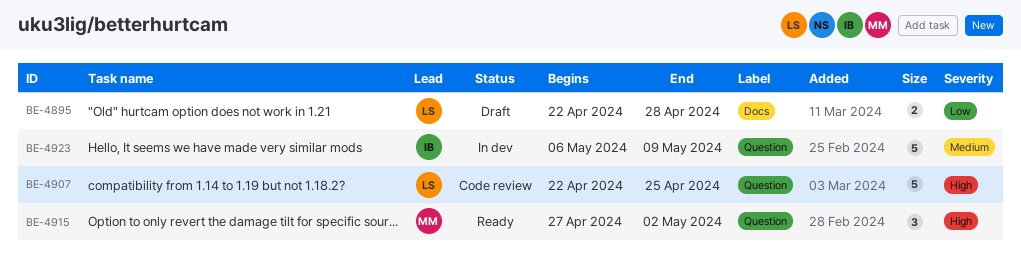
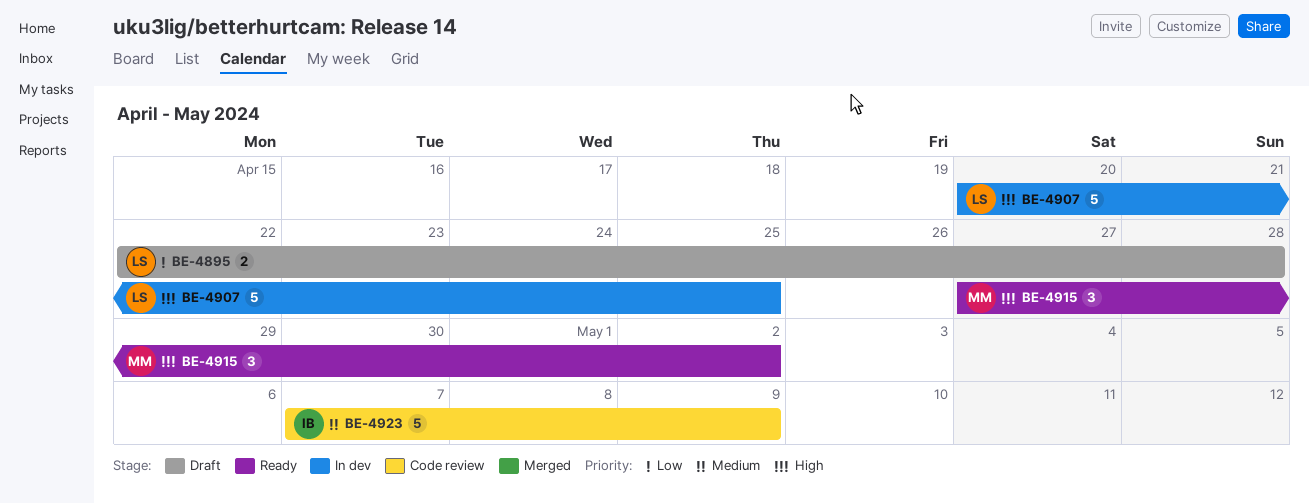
BE-4907, status: Code review -> In dev
BE-4907, start: Apr 22 -> Apr 20
BE-4923, status: In dev -> Code review
BE-4923, start: May 6 -> May 7

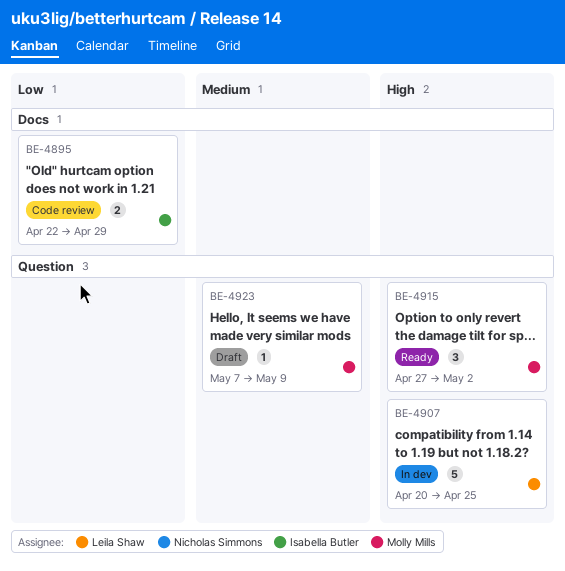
BE-4895, status: Draft -> Code review
BE-4895, owner: Leila Shaw -> Isabella Butler
BE-4895, due: Apr 28 -> Apr 29
BE-4923, status: Code review -> Draft
BE-4923, owner: Isabella Butler -> Molly Mills
BE-4923, estimate: 5 -> 1

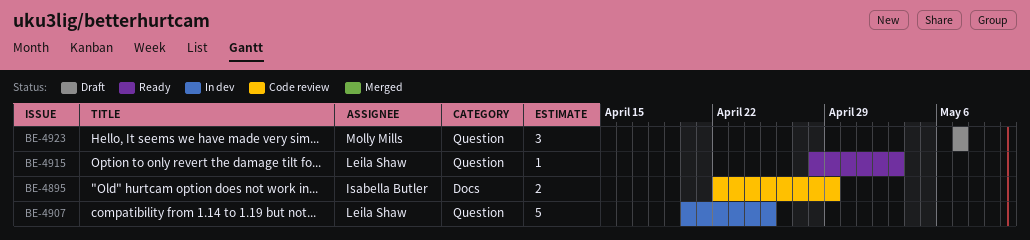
BE-4915, owner: Molly Mills -> Leila Shaw
BE-4915, estimate: 3 -> 1
BE-4915, start: Apr 27 -> Apr 28
BE-4915, due: May 2 -> May 3
BE-4923, estimate: 1 -> 3
BE-4923, due: May 9 -> May 7

